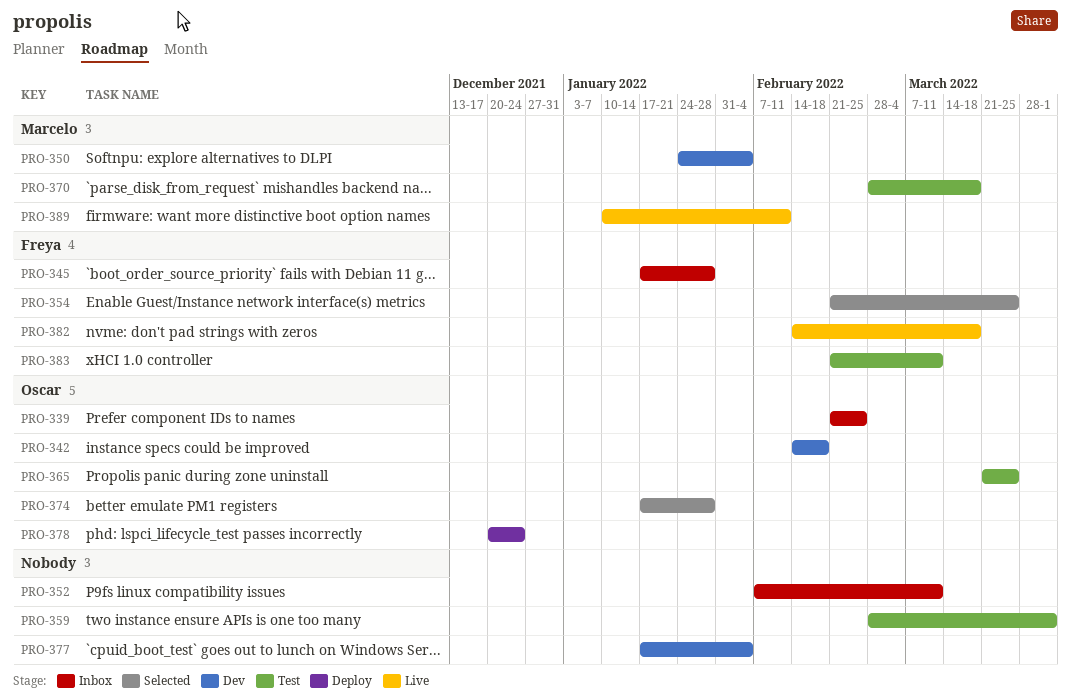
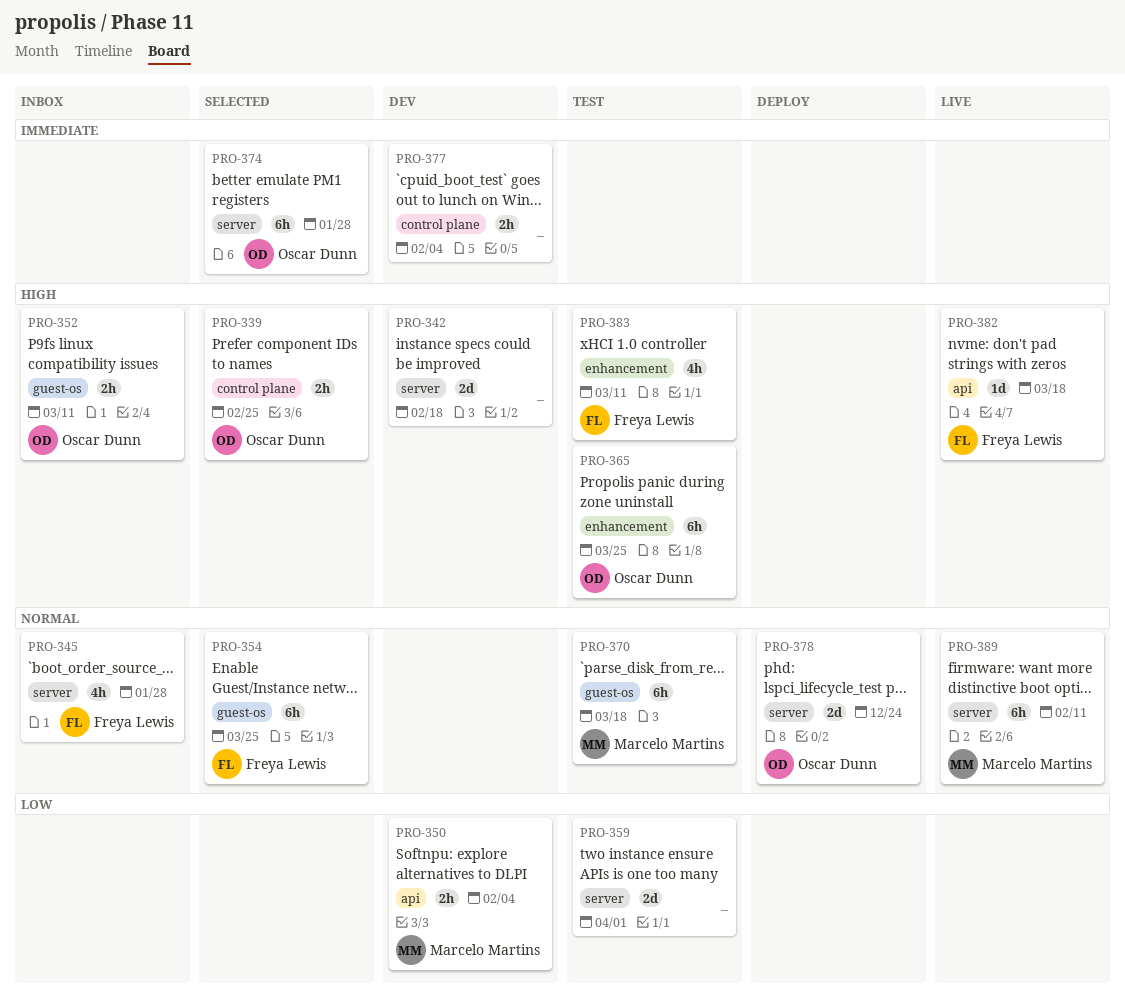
PRO-339, status: Inbox -> Selected
PRO-342, owner: Oscar Dunn -> none
PRO-352, owner: none -> Oscar Dunn

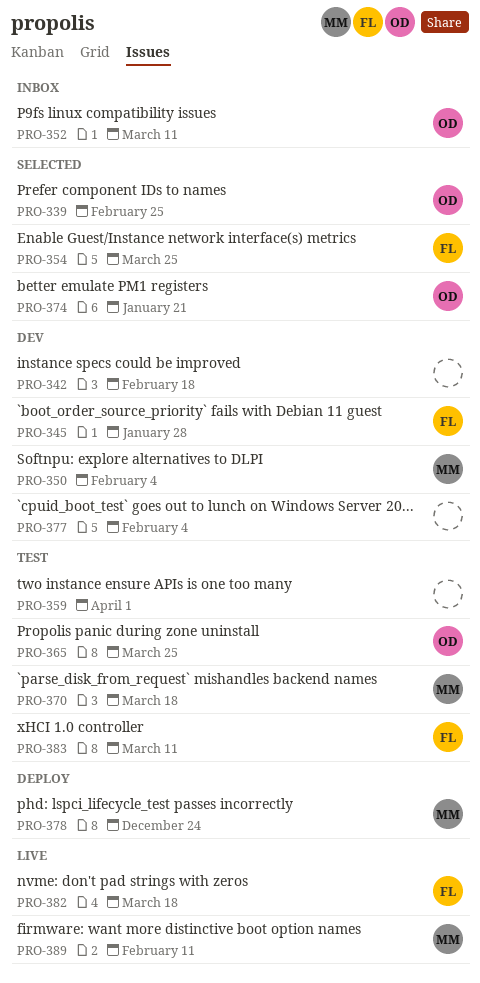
PRO-345, status: Inbox -> Dev
PRO-374, due: Jan 28 -> Jan 21
PRO-378, owner: Oscar Dunn -> Marcelo Martins

